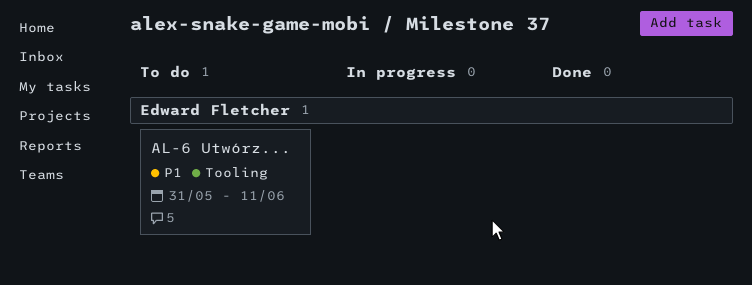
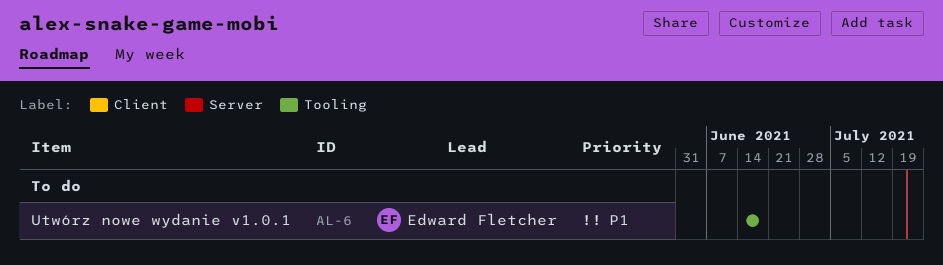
AL-6, start: May 31 -> Jun 14
AL-6, due: Jun 11 -> Jun 18

